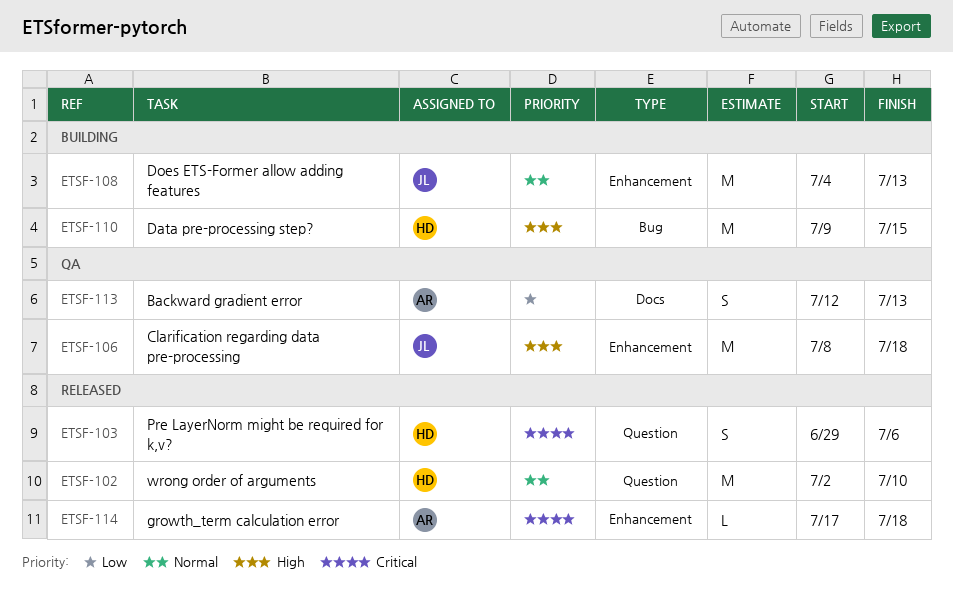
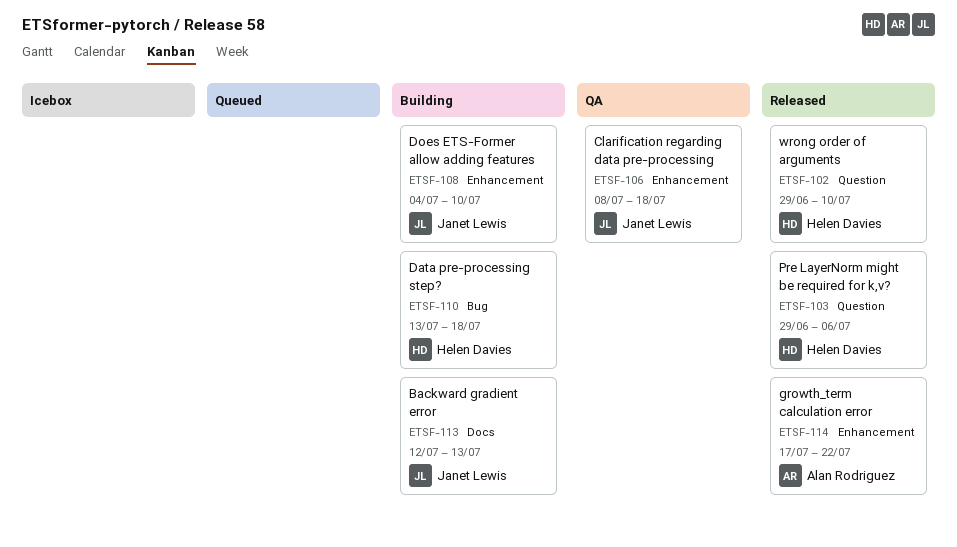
ETSF-102, start: Jul 2 -> Jun 29
ETSF-108, due: Jul 13 -> Jul 10
ETSF-110, start: Jul 9 -> Jul 13
ETSF-110, due: Jul 15 -> Jul 18
ETSF-113, status: QA -> Building
ETSF-113, owner: Alan Rodriguez -> Janet Lewis
ETSF-114, due: Jul 18 -> Jul 22

